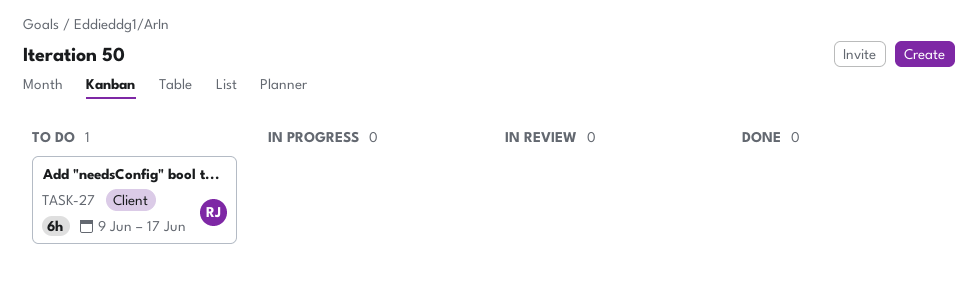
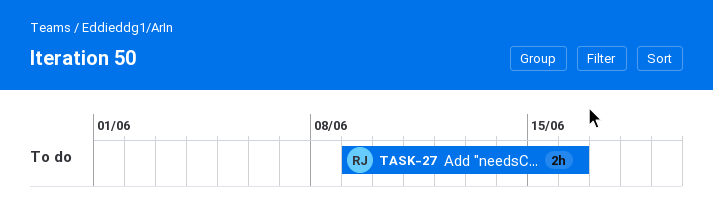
TASK-27, estimate: 6h -> 2h
TASK-27, due: Jun 17 -> Jun 16

